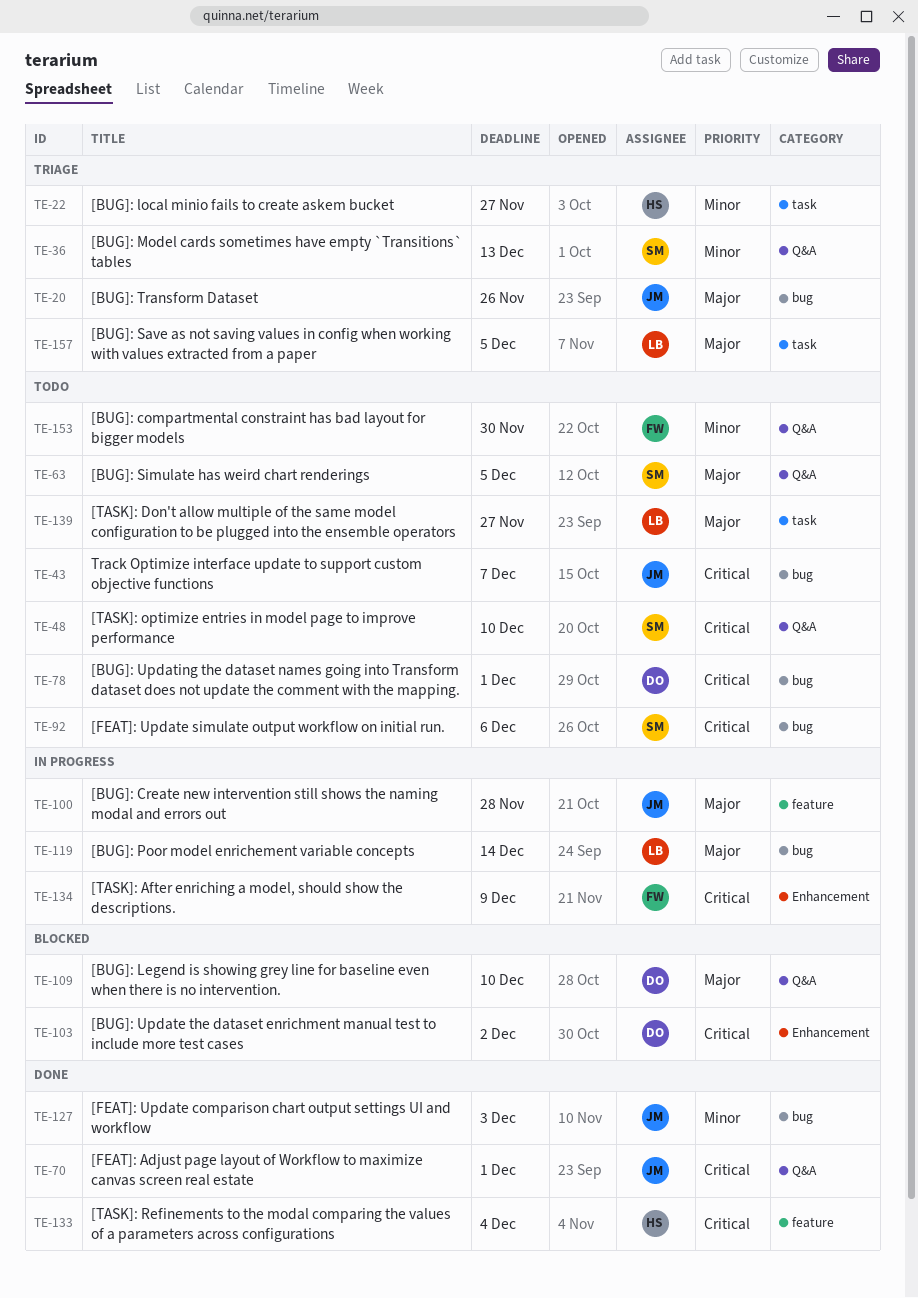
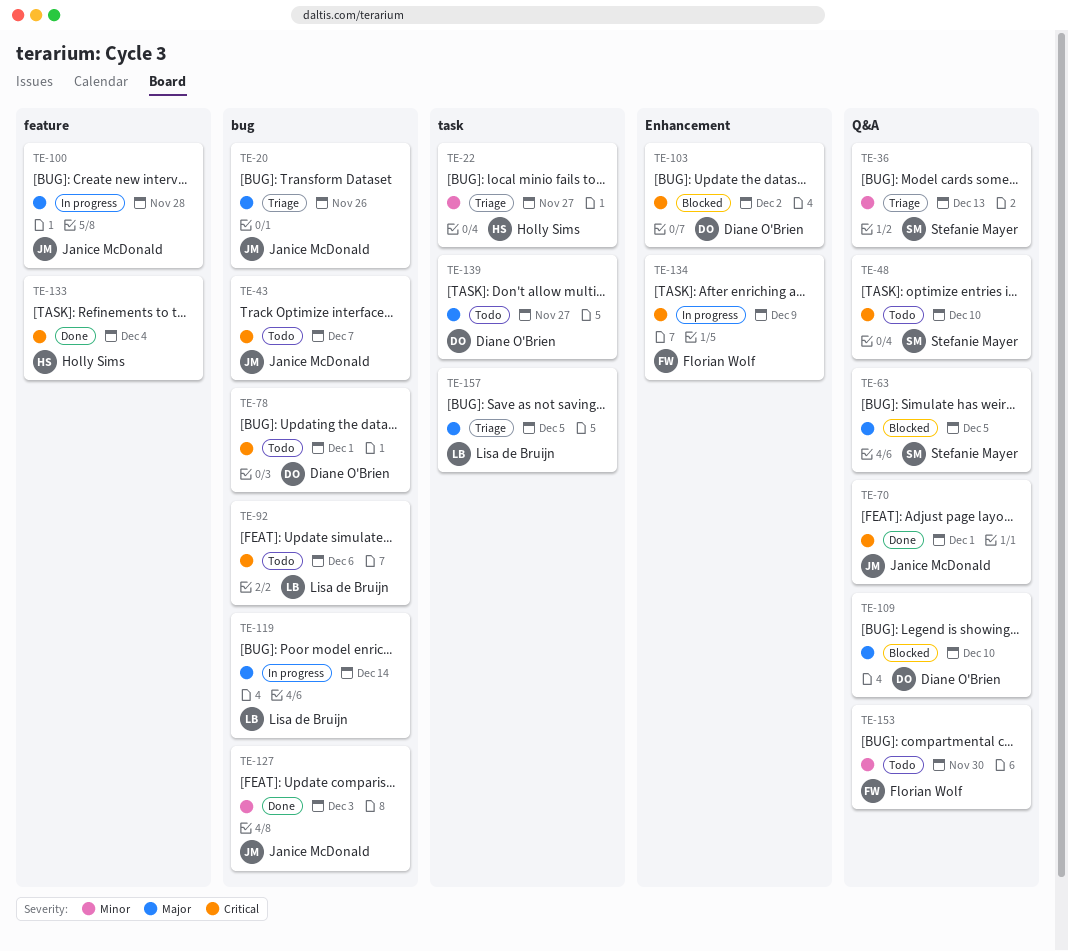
TE-63, status: Todo -> Blocked
TE-92, owner: Stefanie Mayer -> Lisa de Bruijn
TE-139, owner: Lisa de Bruijn -> Diane O'Brien

